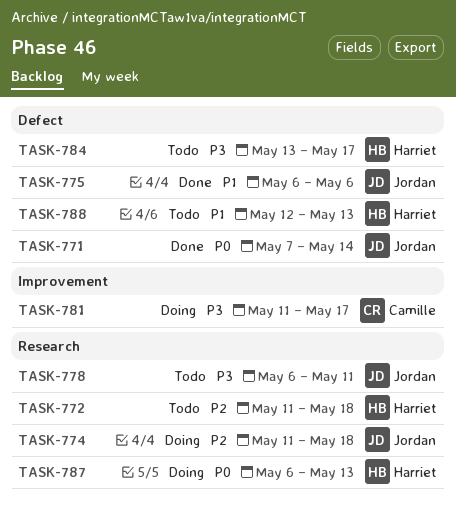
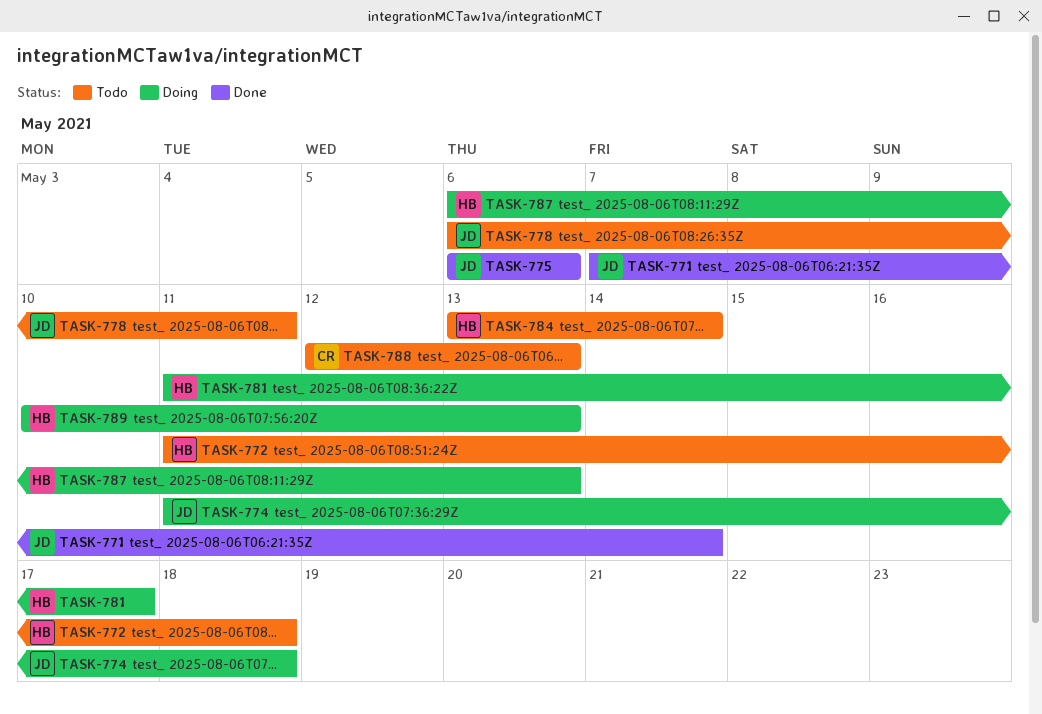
TASK-781, owner: Camille -> Harriet
TASK-784, due: May 17 -> May 14
TASK-788, owner: Harriet -> Camille
TASK-789: none -> present

